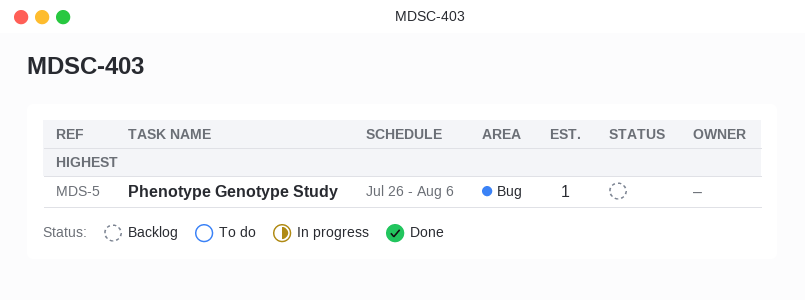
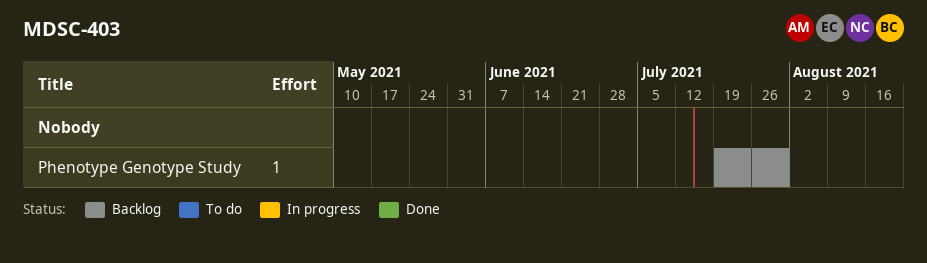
Phenotype Genotype Study, start: Jul 26 -> Jul 19
Phenotype Genotype Study, due: Aug 6 -> Jul 30

